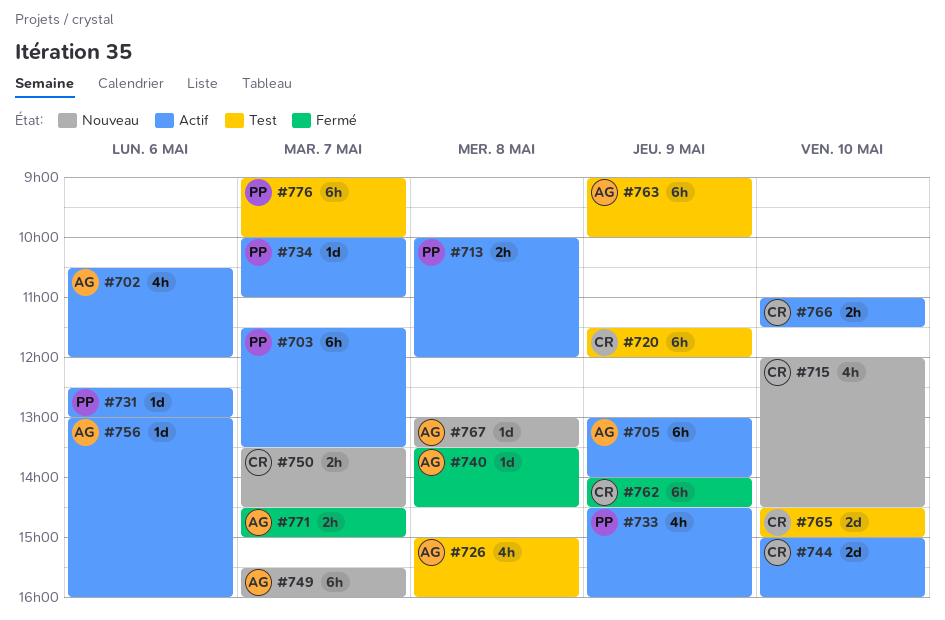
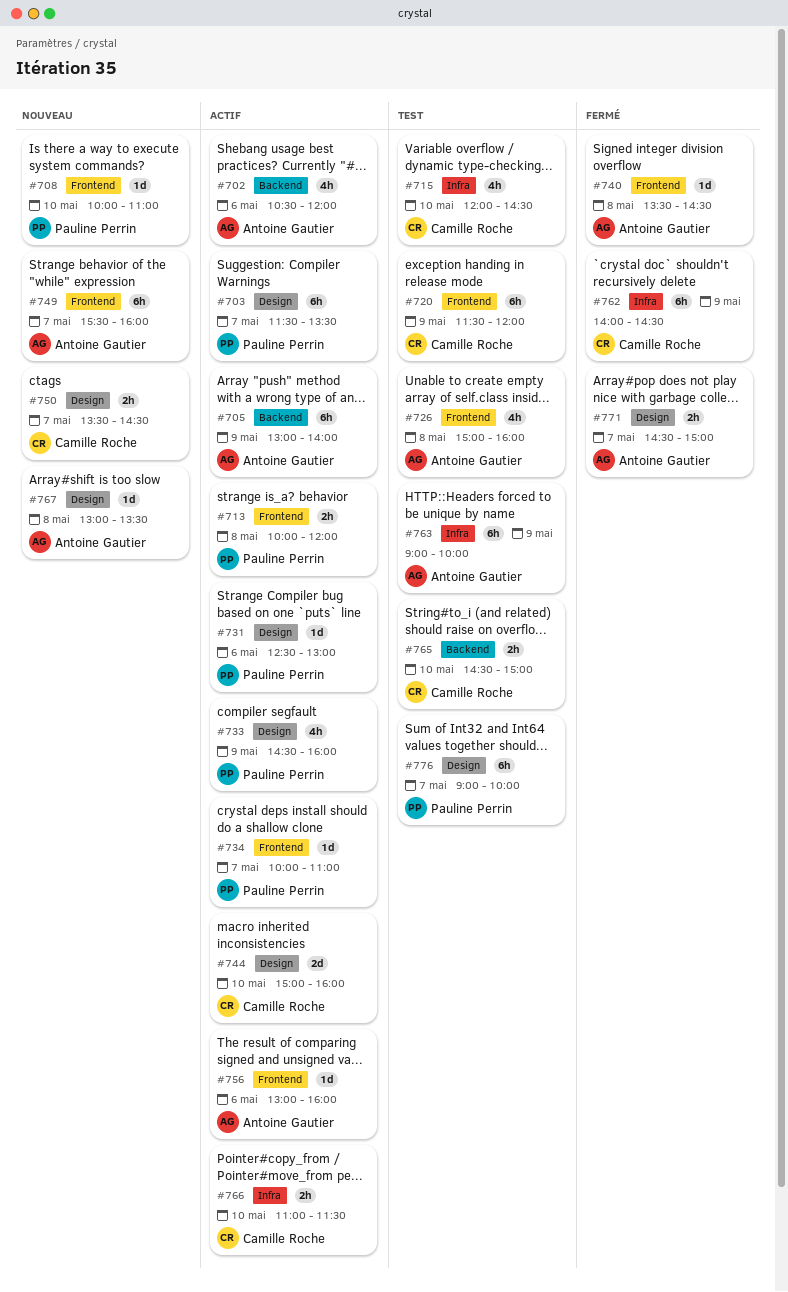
#708: none -> present
#715, status: Nouveau -> Test
#765, estimate: 2d -> 2h

